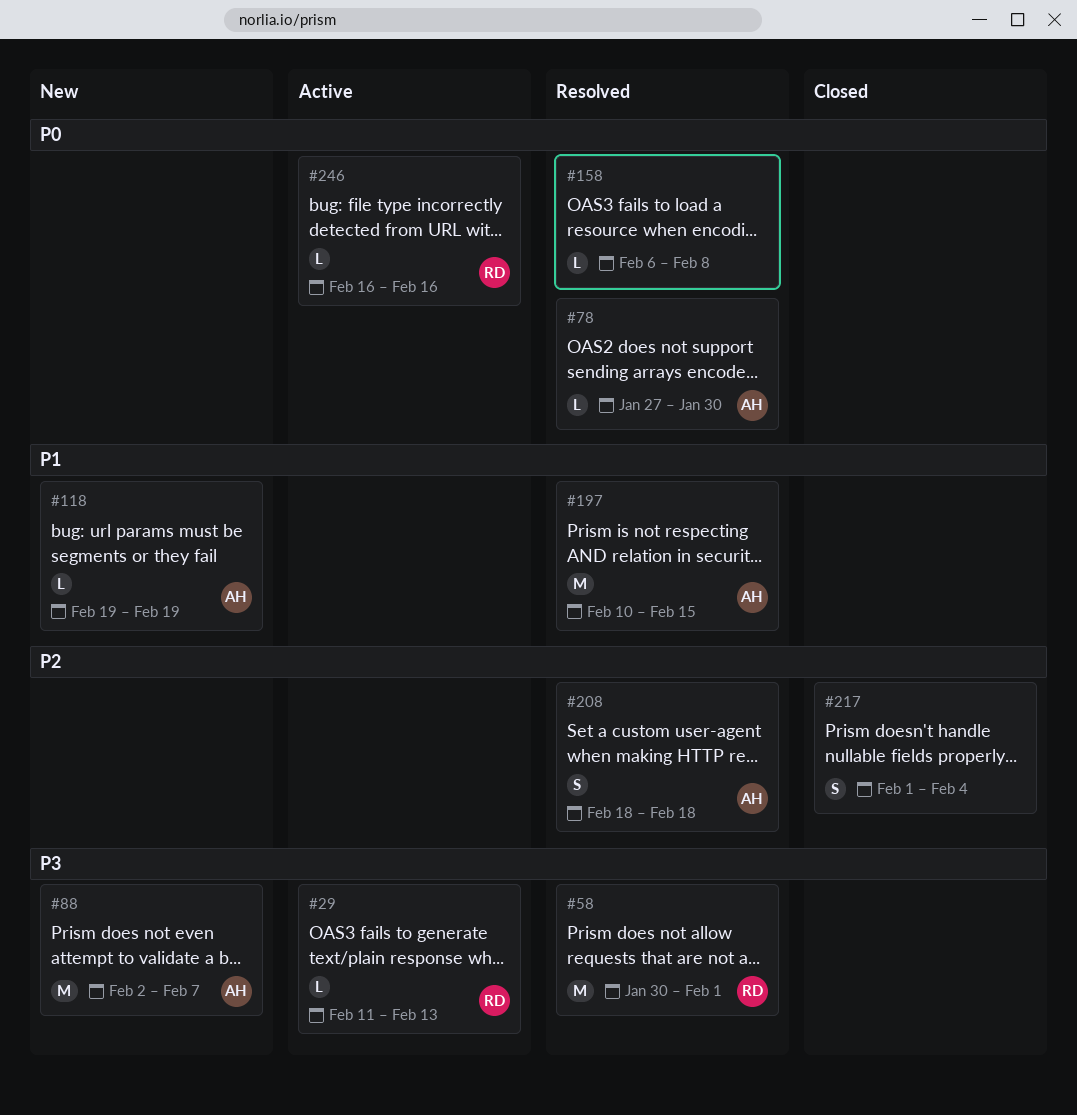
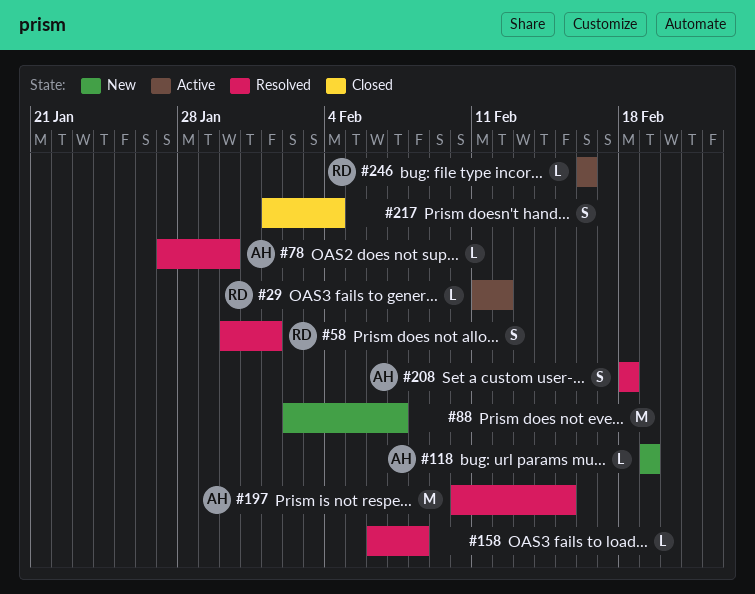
#29, due: Feb 13 -> Feb 12
#58, estimate: M -> S
#88, owner: AH -> none

